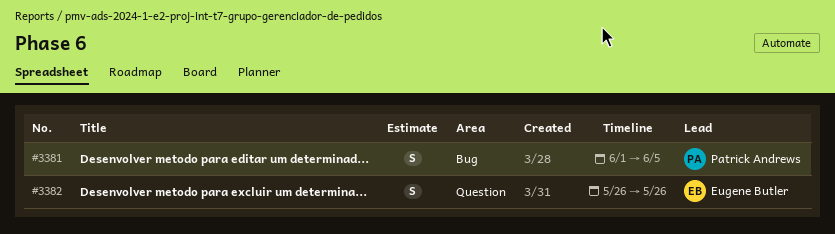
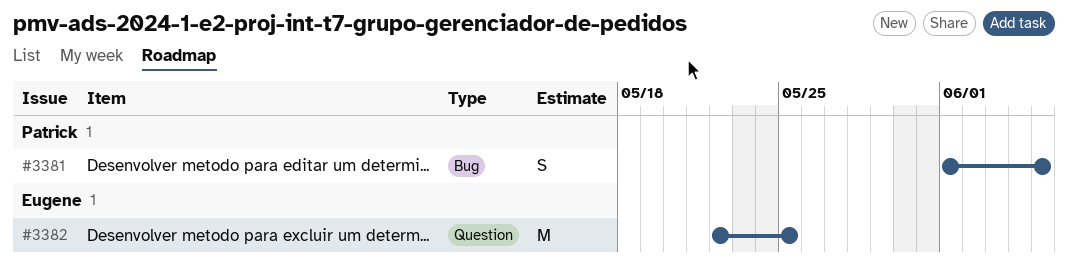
#3382, estimate: S -> M
#3382, start: May 26 -> May 22
#3382, due: May 26 -> May 25

